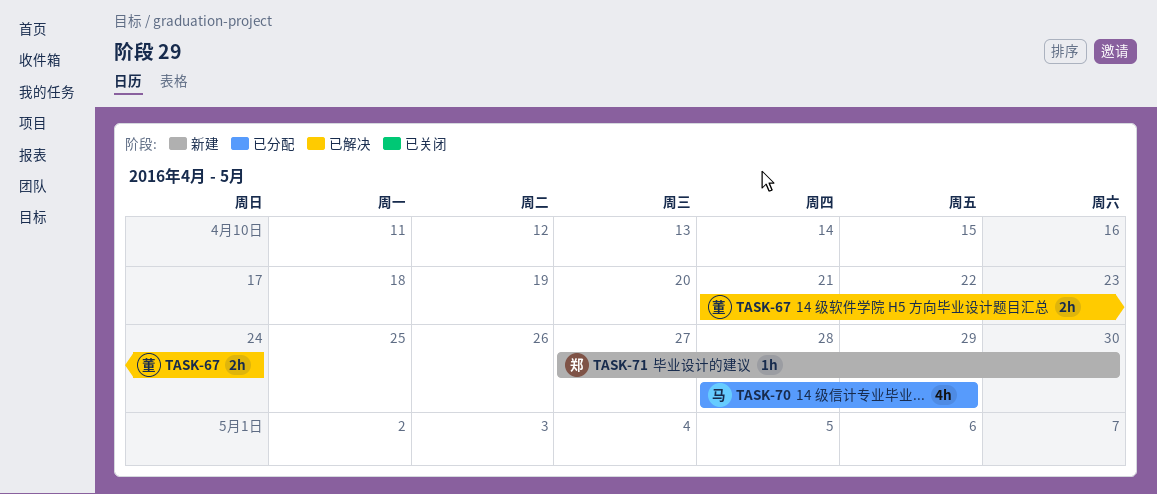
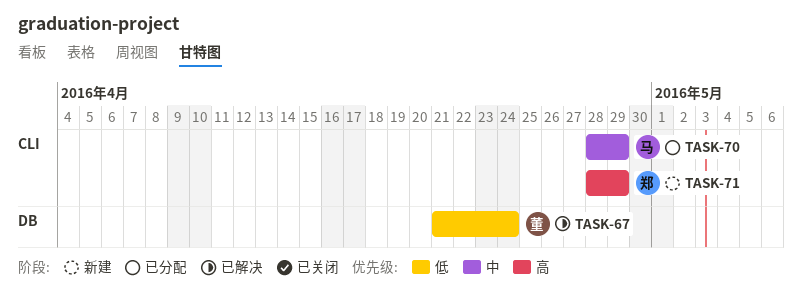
TASK-71, start: Apr 27 -> Apr 28
TASK-71, due: Apr 30 -> Apr 29

